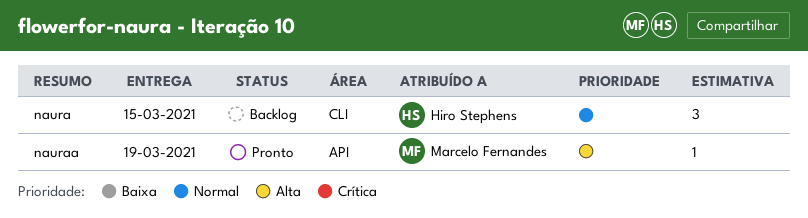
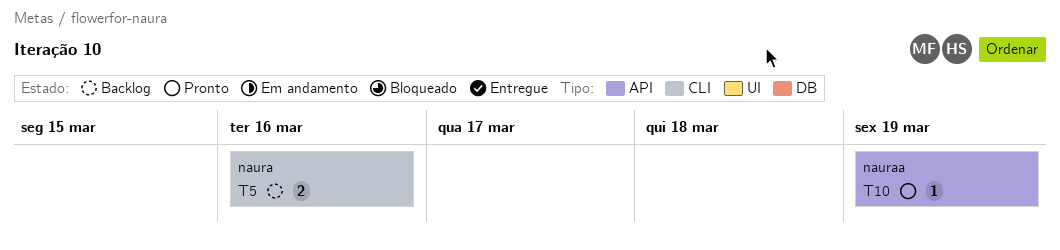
naura, estimate: 3 -> 2
naura, due: Mar 15 -> Mar 16

